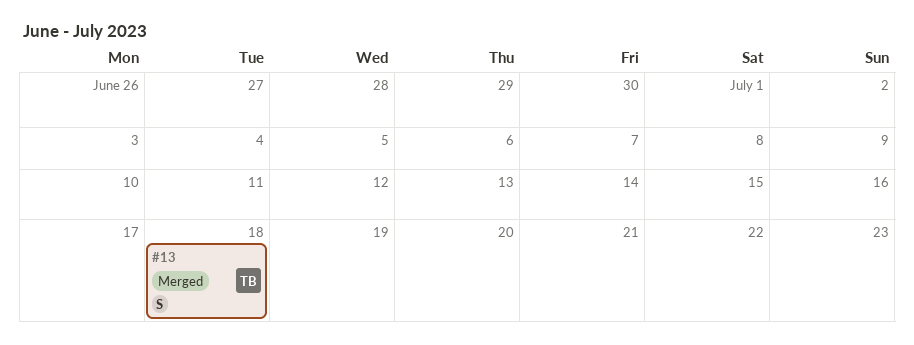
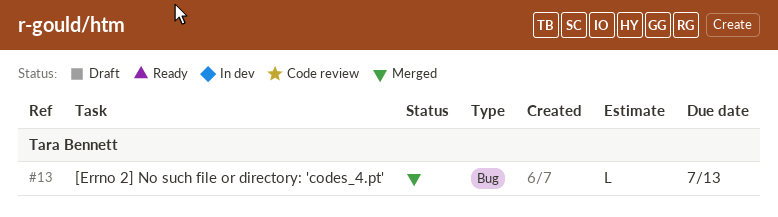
#13, estimate: S -> L
#13, due: Jul 18 -> Jul 13

